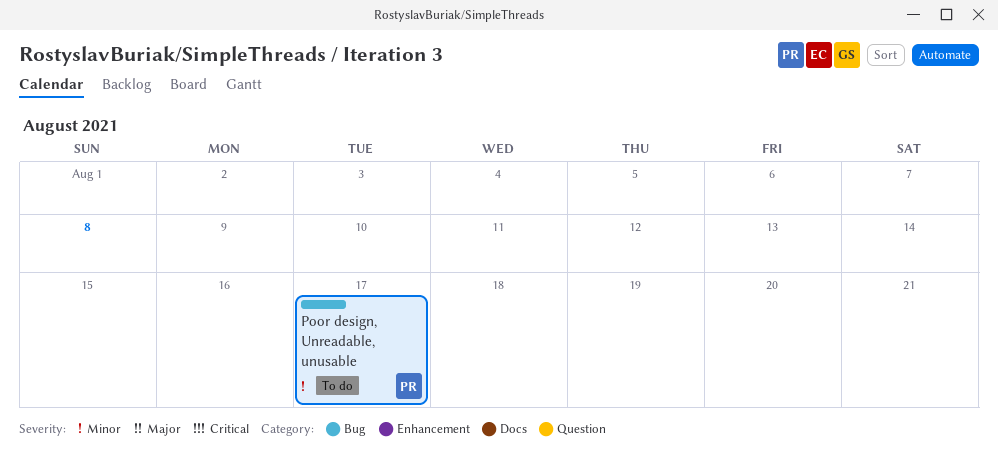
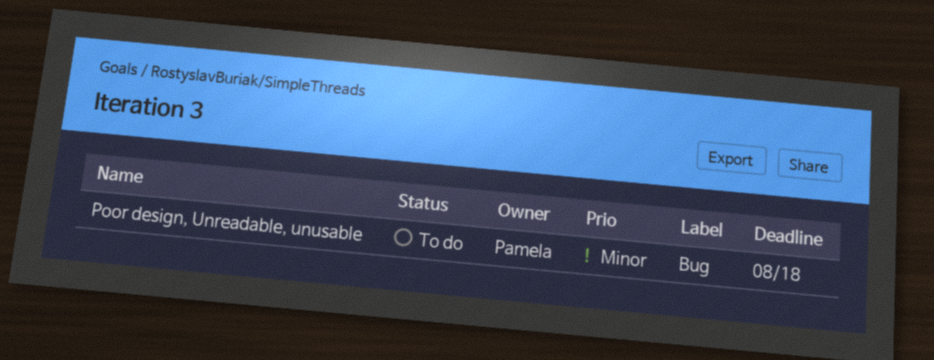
Poor design, Unreadable, unusable, due: Aug 17 -> Aug 18

